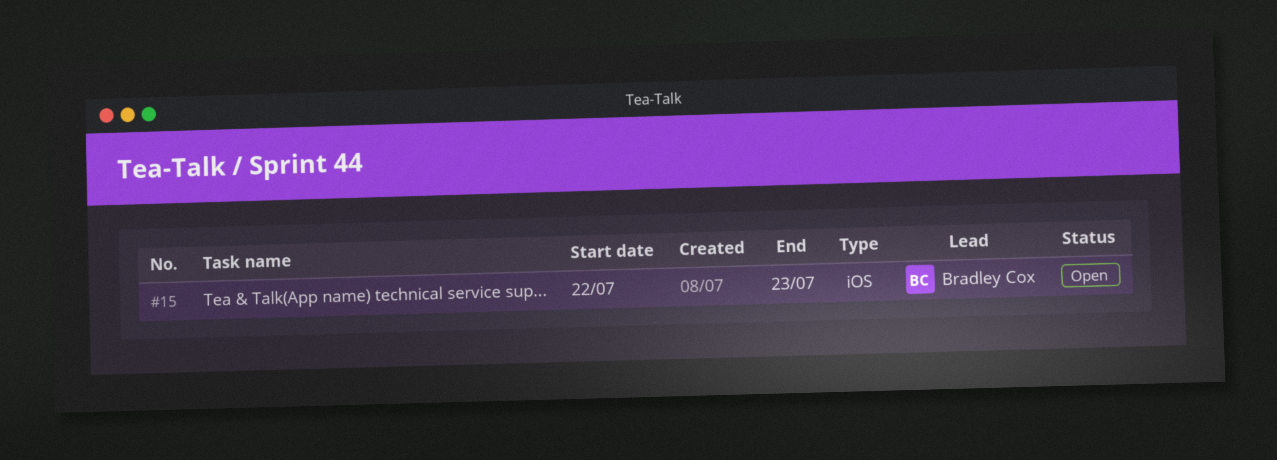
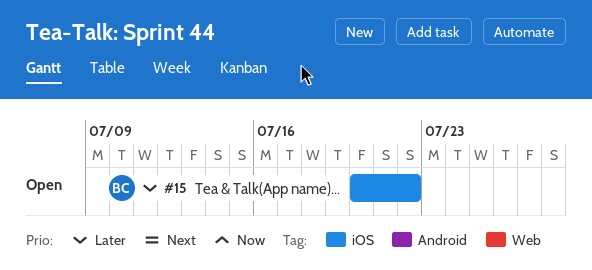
#15, start: Jul 22 -> Jul 20
#15, due: Jul 23 -> Jul 22

